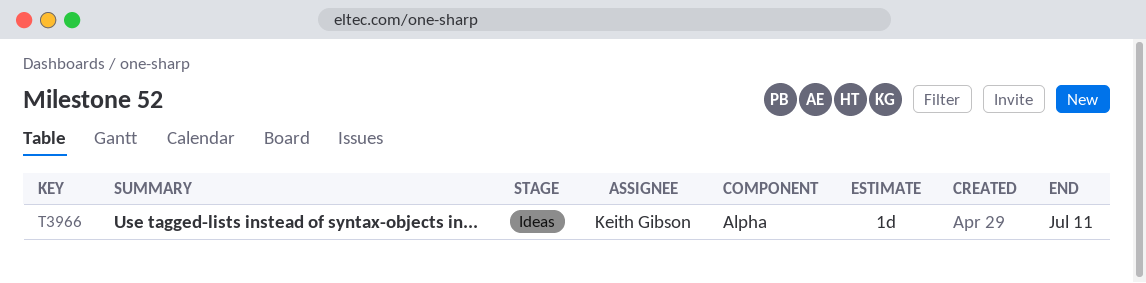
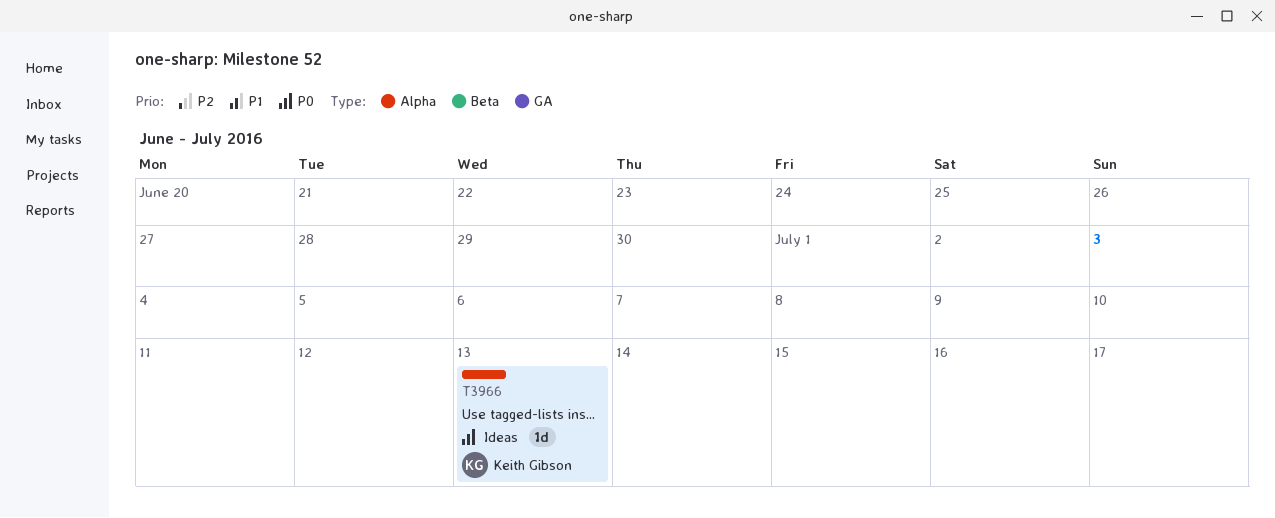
T3966, due: Jul 11 -> Jul 13

